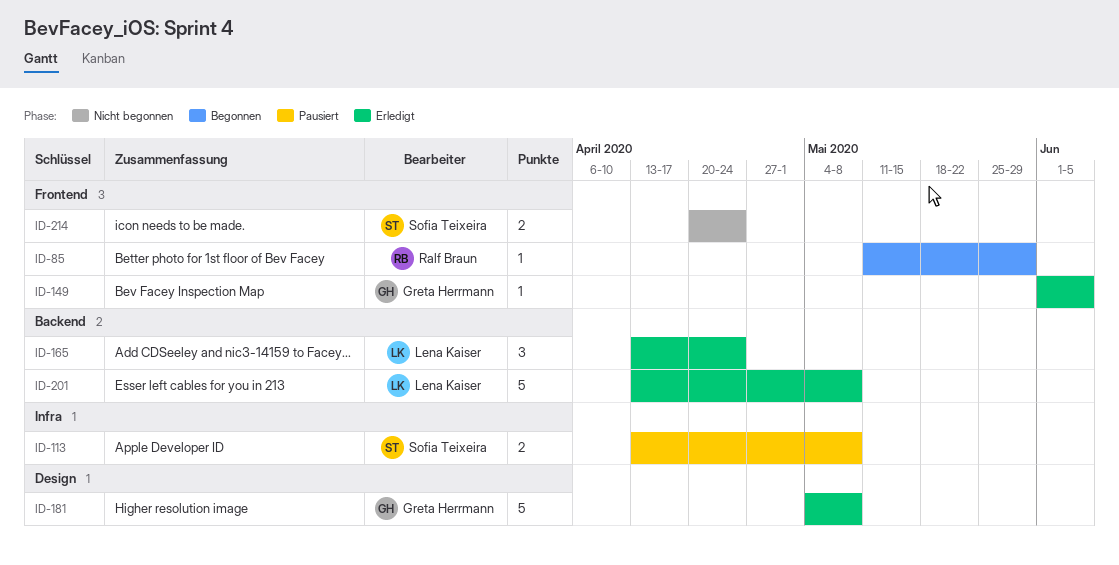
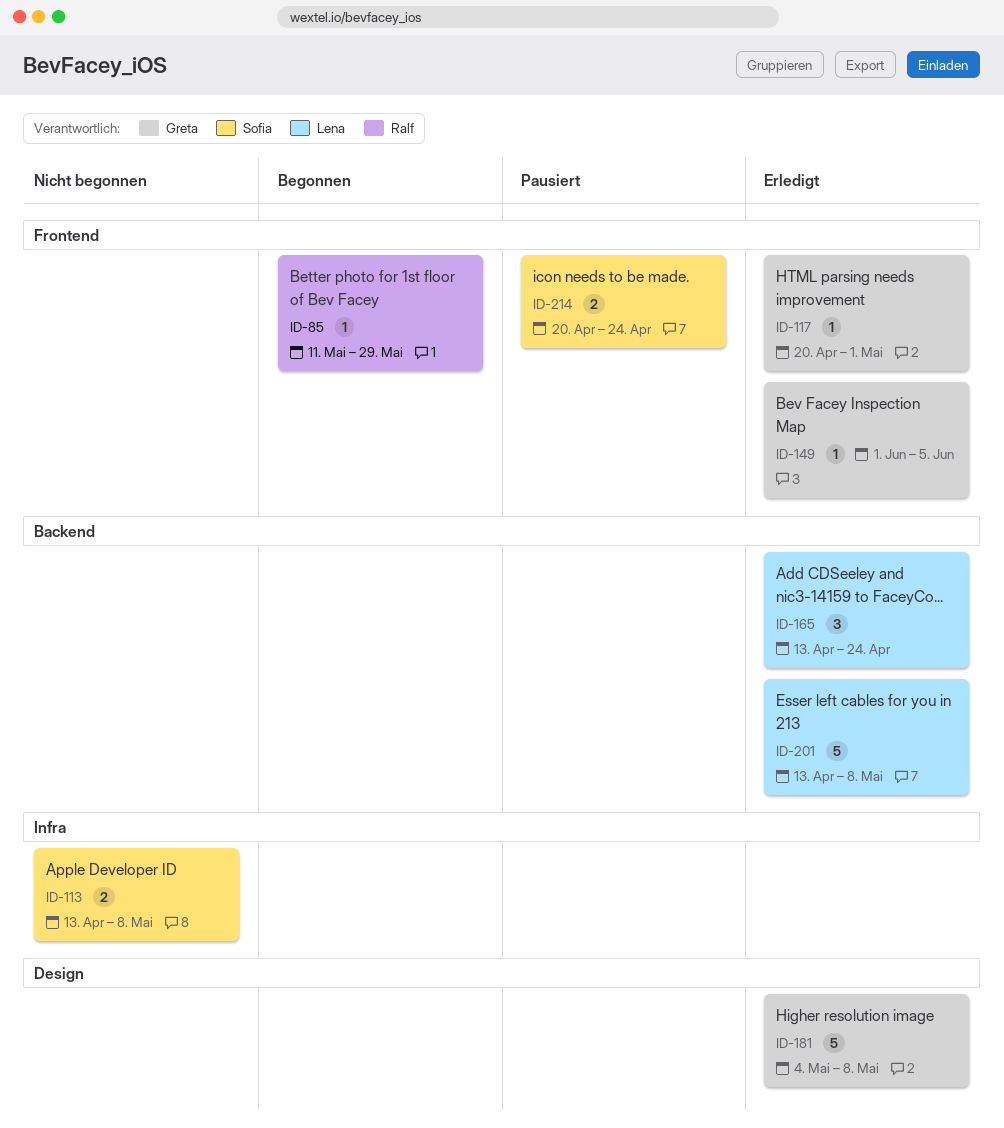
ID-113, status: Pausiert -> Nicht begonnen
ID-117: none -> present
ID-214, status: Nicht begonnen -> Pausiert

